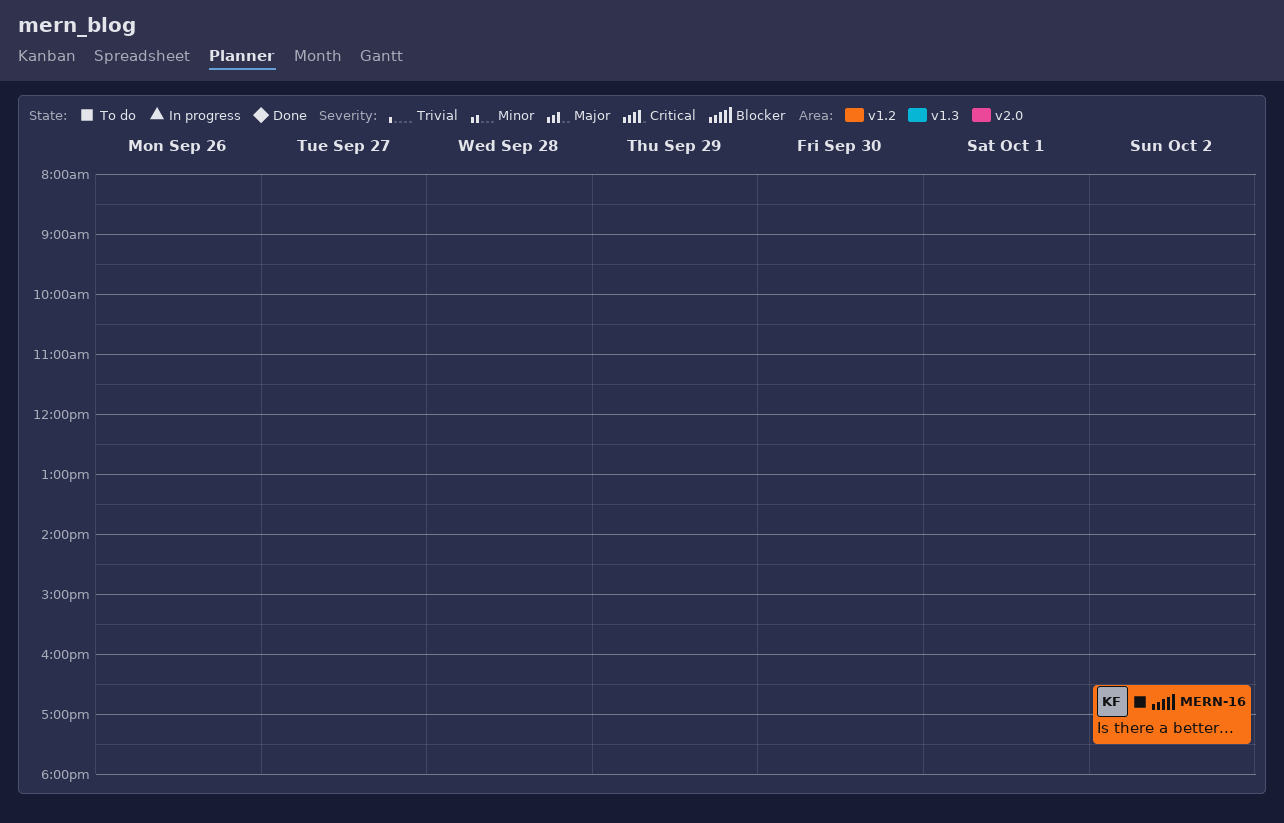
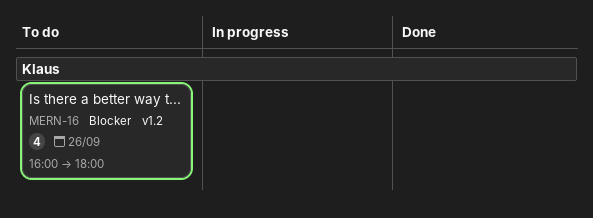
MERN-16, day: Oct 2 -> Sep 26
MERN-16, begins: 16:30 -> 16:00
MERN-16, ends: 17:30 -> 18:00

